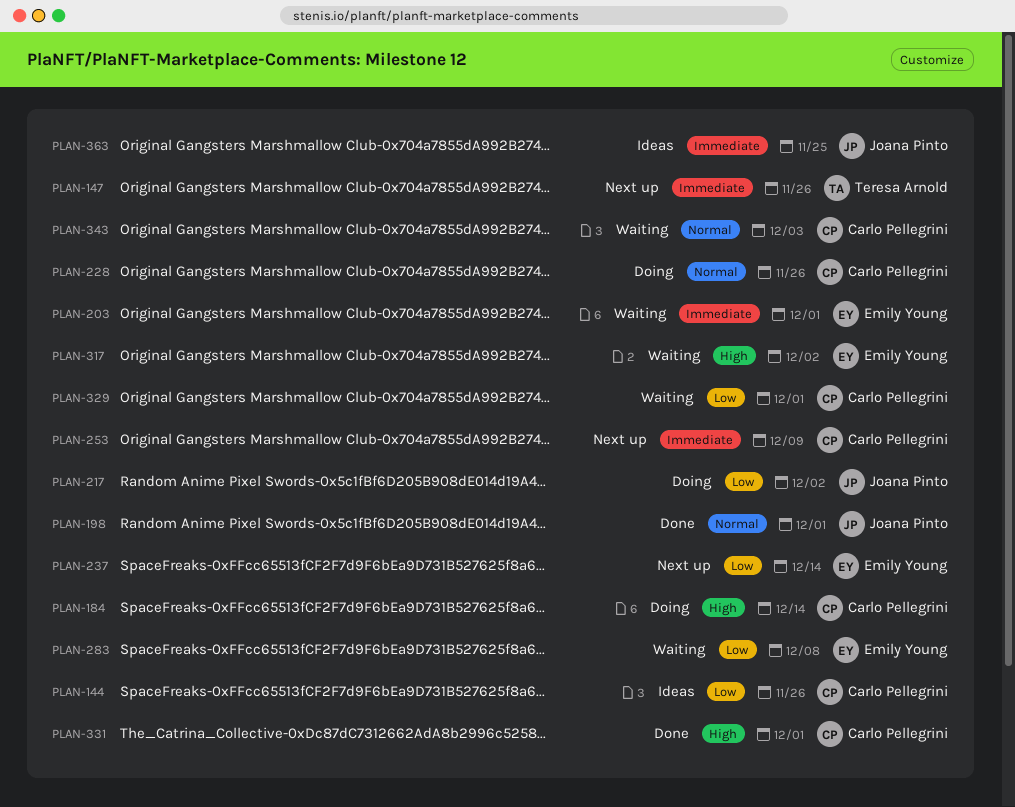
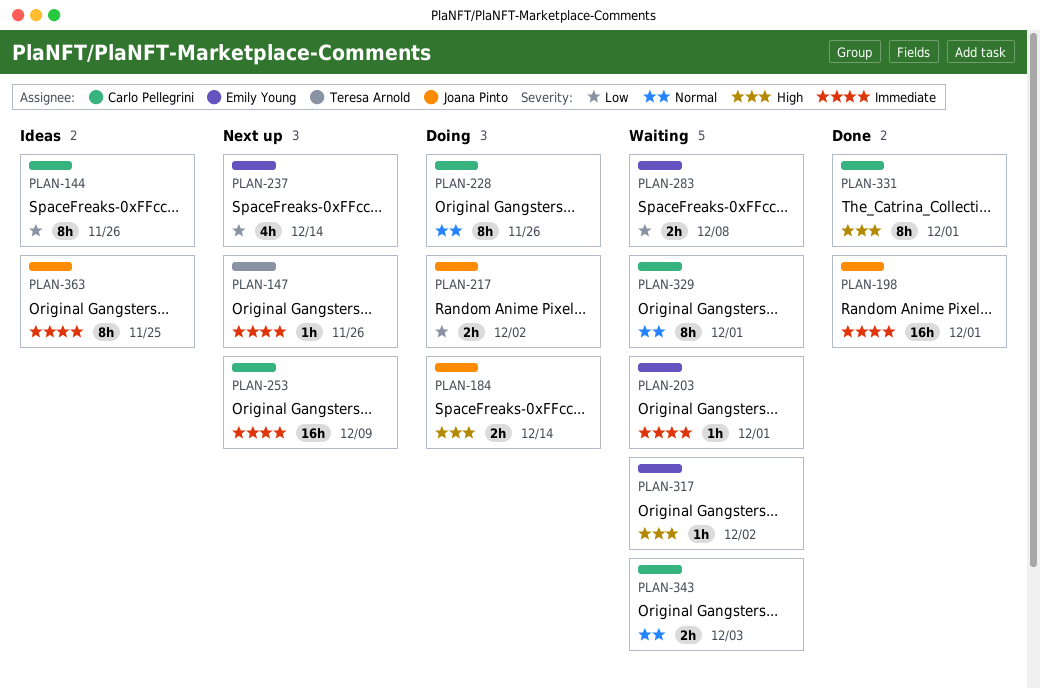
PLAN-184, owner: Carlo Pellegrini -> Joana Pinto
PLAN-198, priority: Normal -> Immediate
PLAN-329, priority: Low -> Normal

